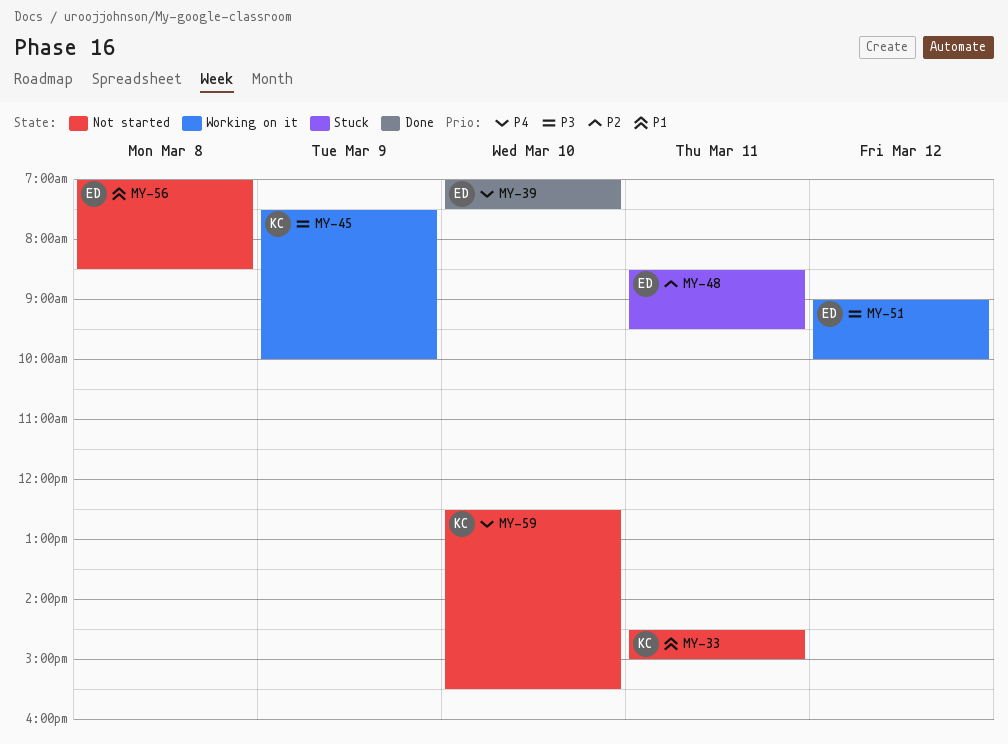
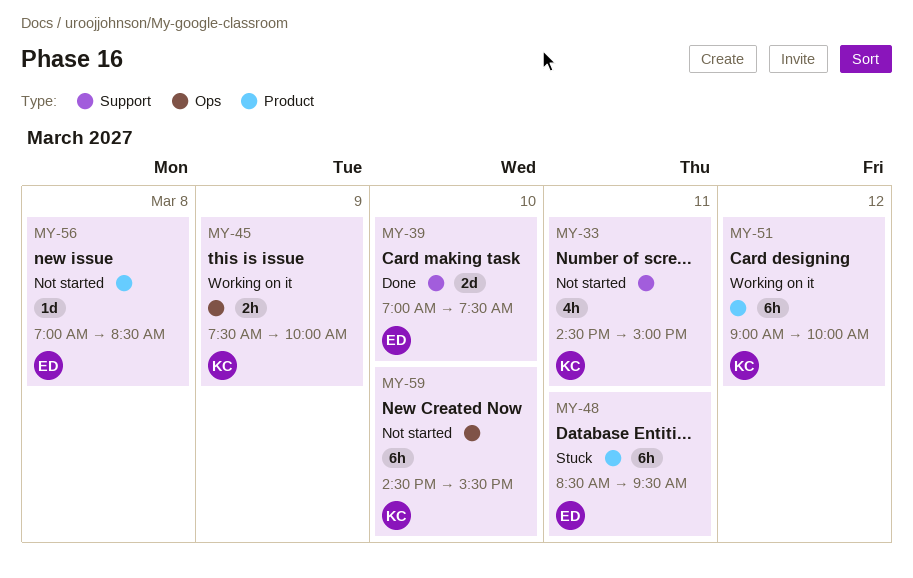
MY-51, owner: ED -> KC
MY-59, begins: 12:30 -> 14:30

